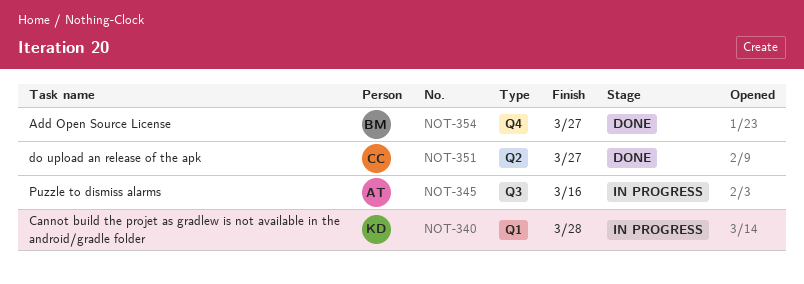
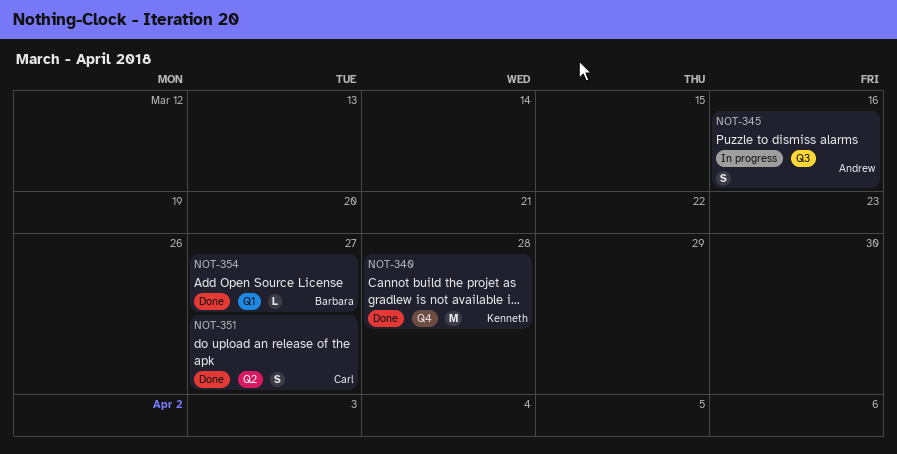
NOT-340, status: In progress -> Done
NOT-340, label: Q1 -> Q4
NOT-354, label: Q4 -> Q1

